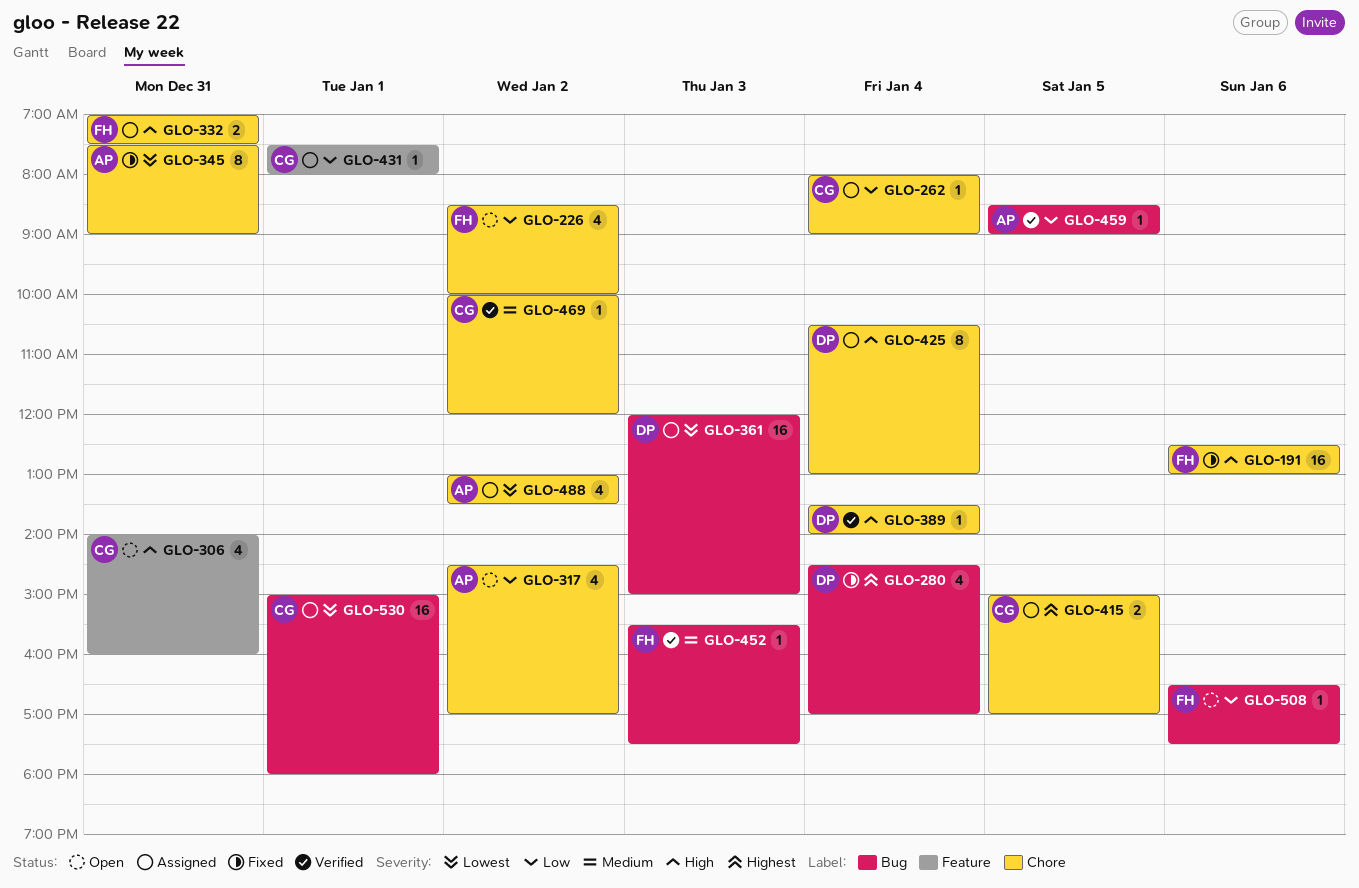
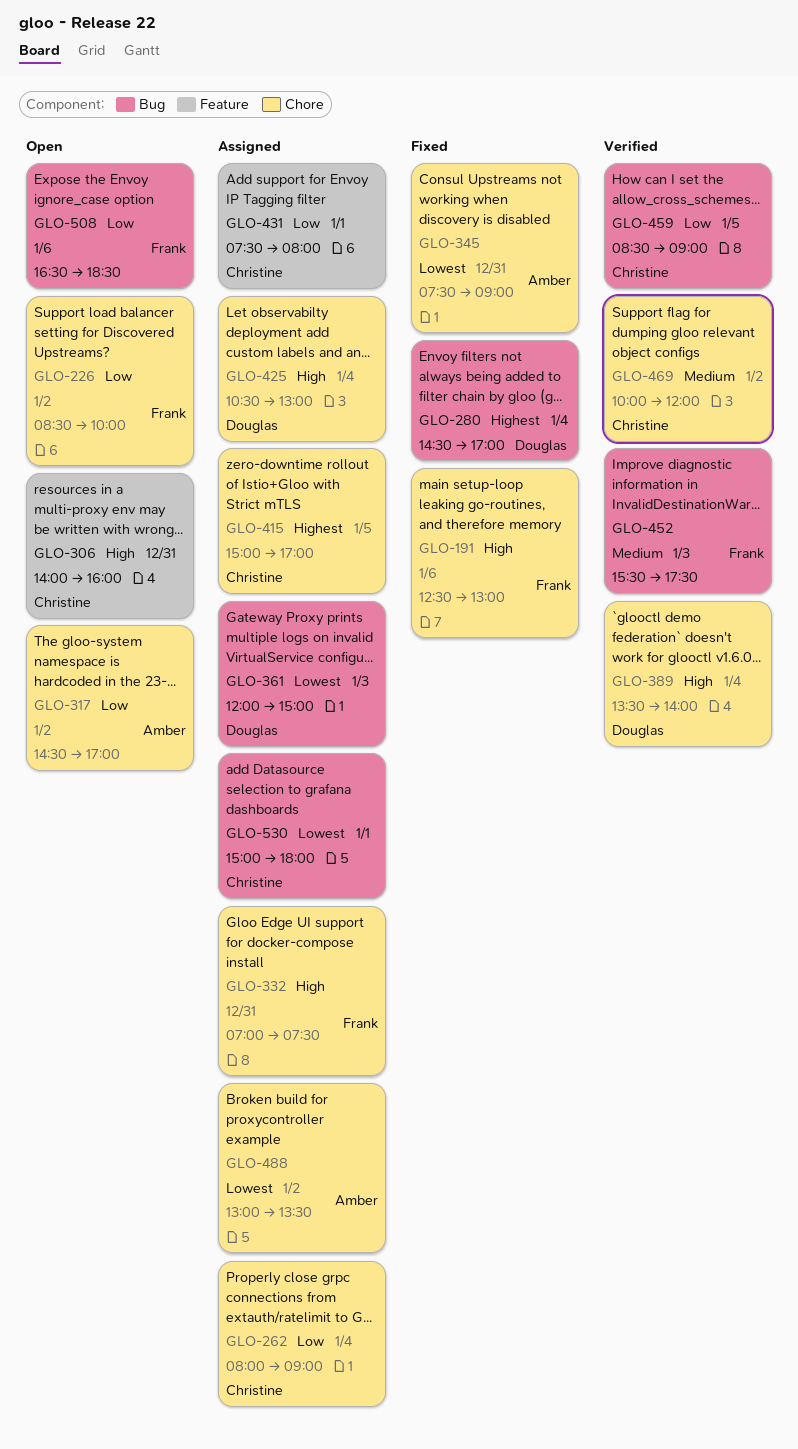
GLO-459, owner: Amber -> Christine
GLO-508, ends: 17:30 -> 18:30

